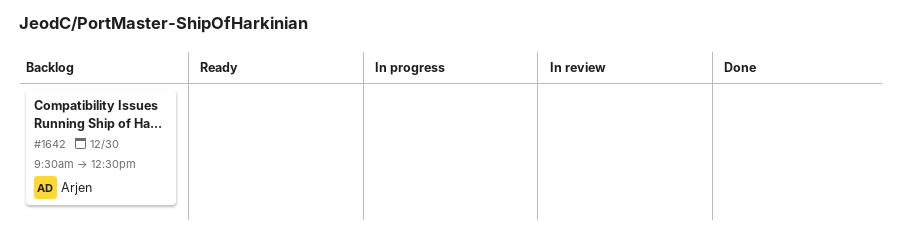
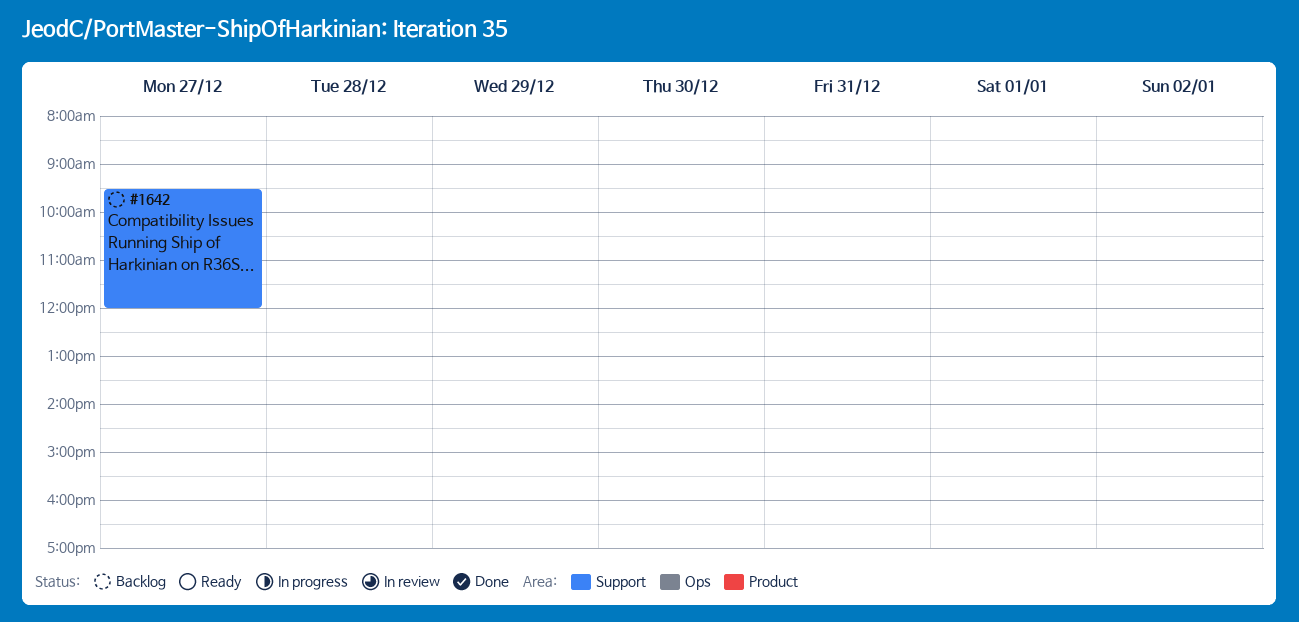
#1642, day: Dec 30 -> Dec 27
#1642, ends: 12:30 -> 12:00

